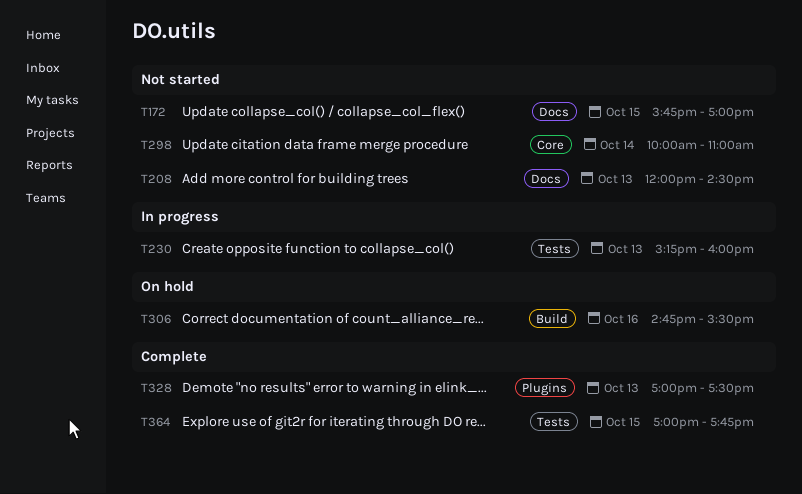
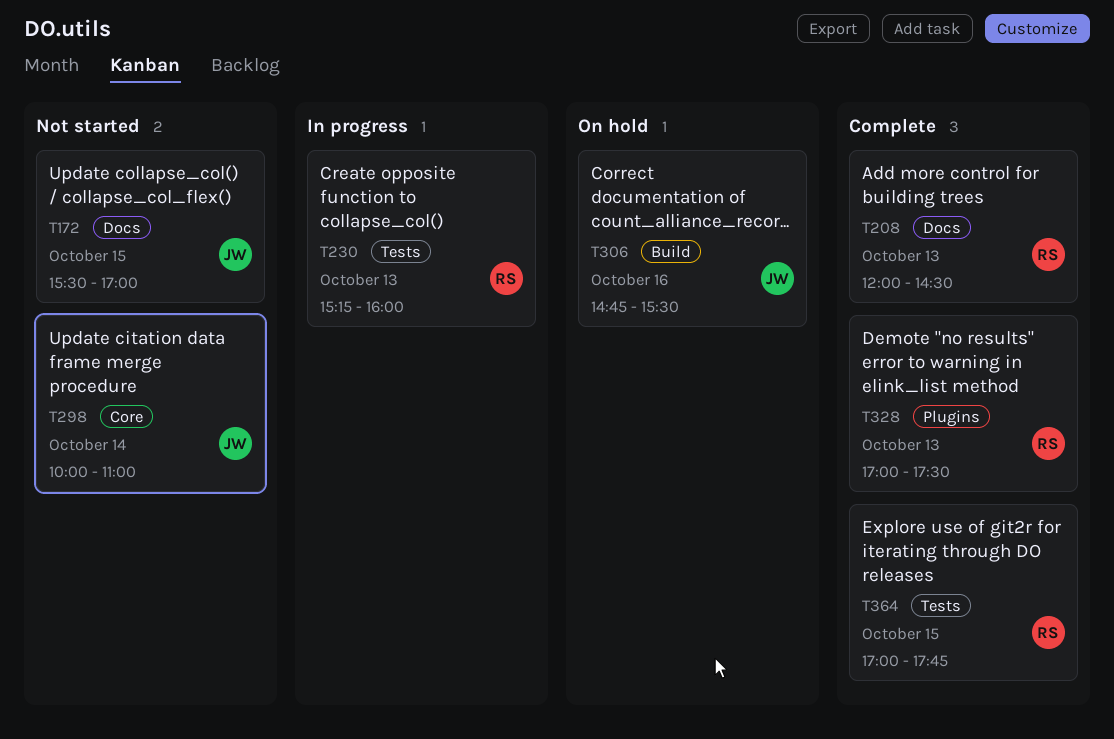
T172, begins: 15:45 -> 15:30
T208, status: Not started -> Complete

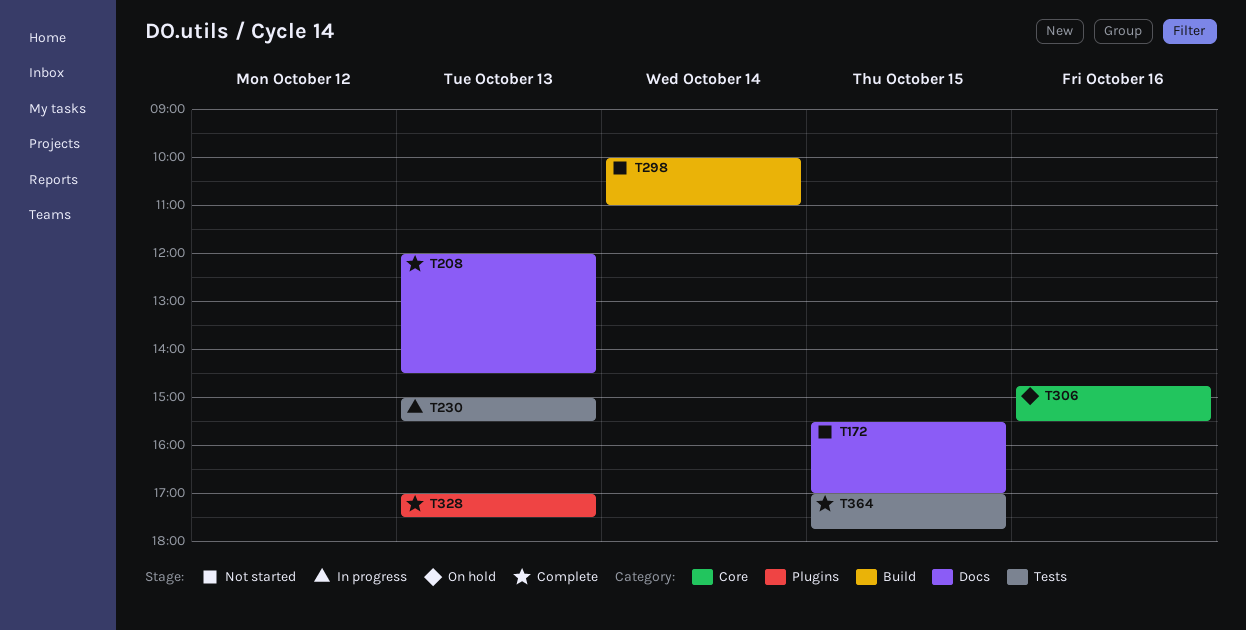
T230, begins: 15:15 -> 15:00
T230, ends: 16:00 -> 15:30
T298, label: Core -> Build
T306, label: Build -> Core

